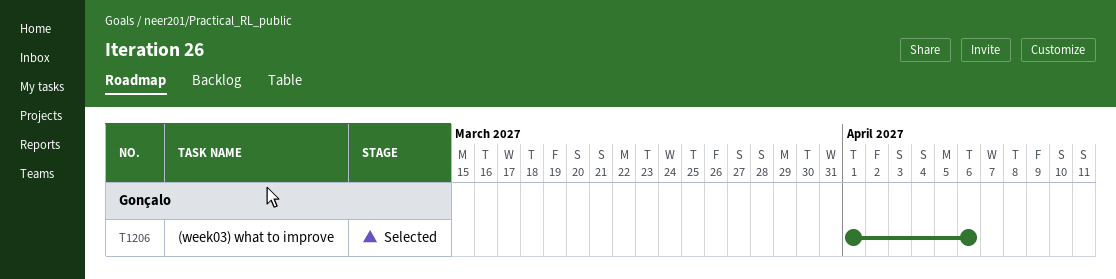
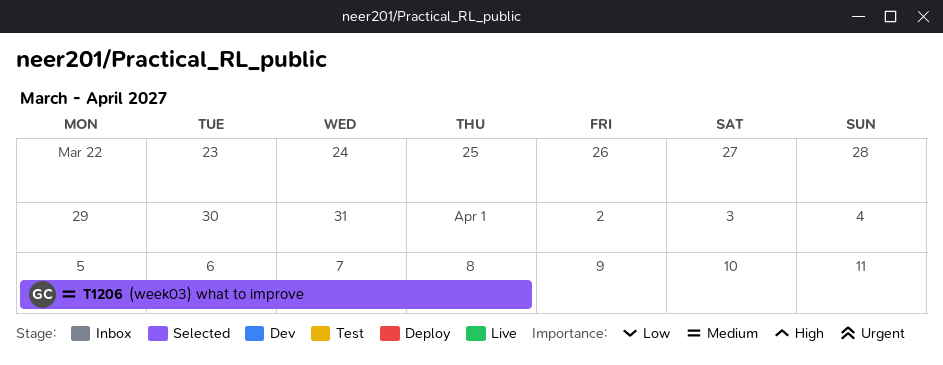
T1206, start: Apr 1 -> Apr 5
T1206, due: Apr 6 -> Apr 8

